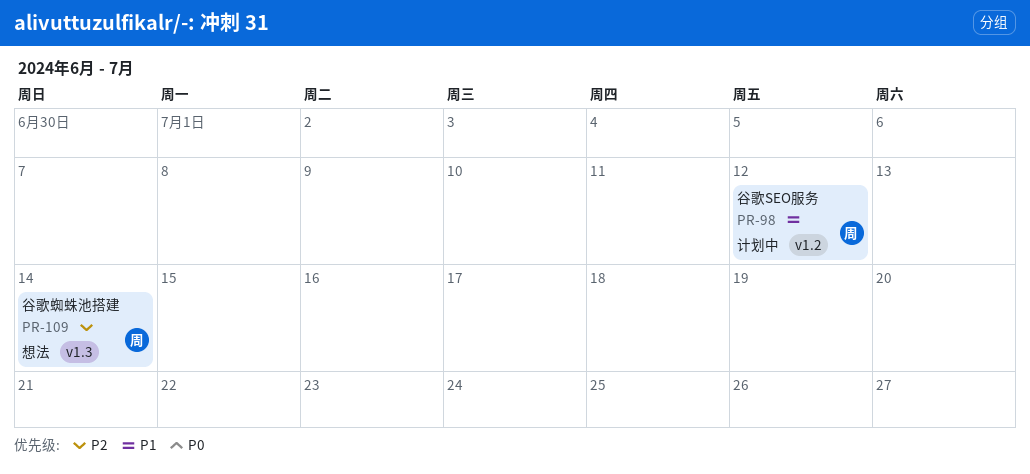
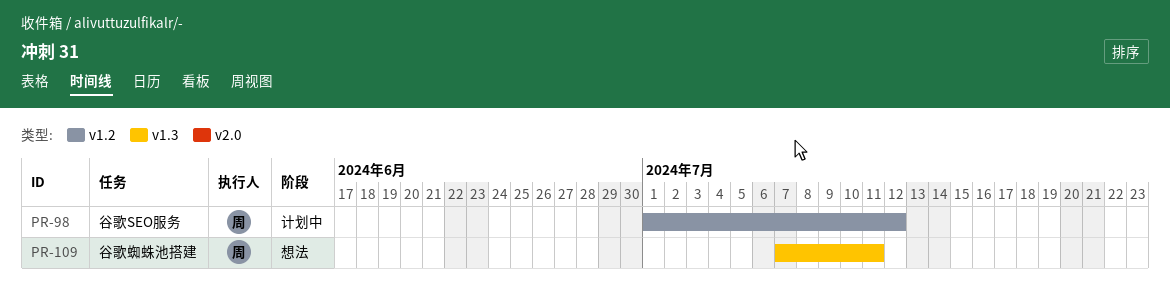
PR-109, due: Jul 14 -> Jul 11

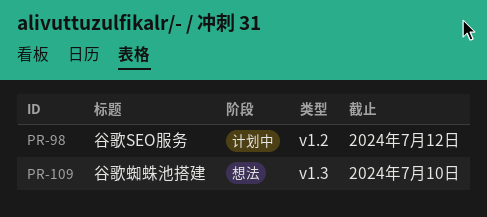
PR-109, due: Jul 11 -> Jul 10

